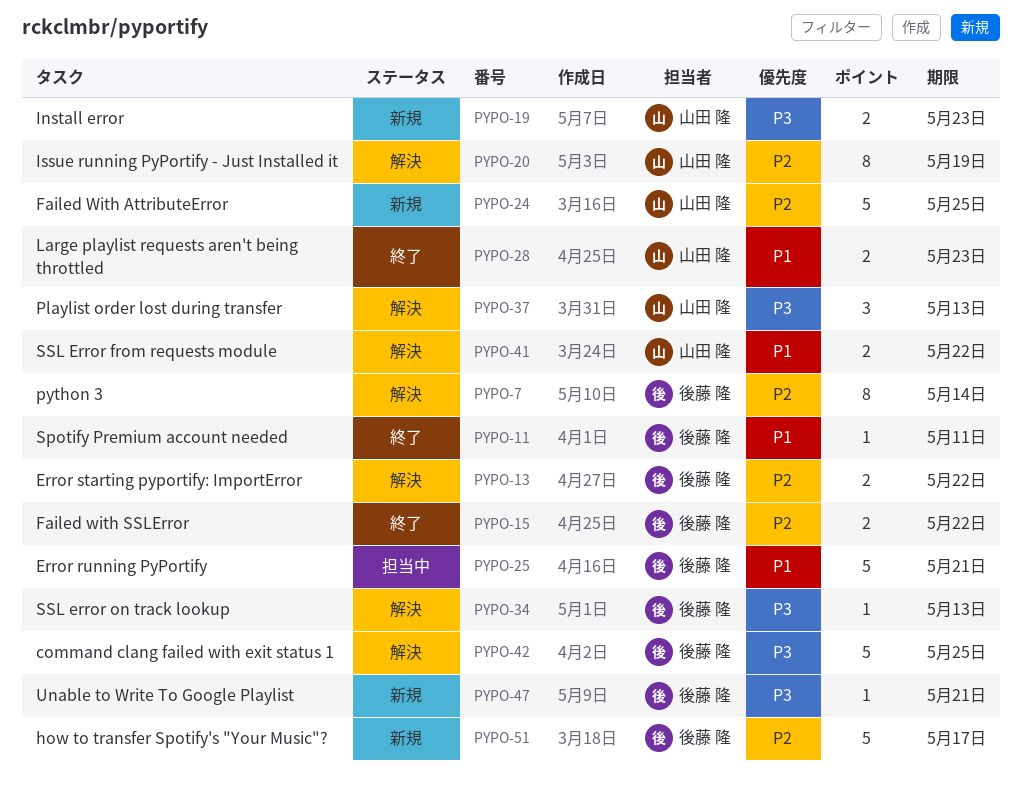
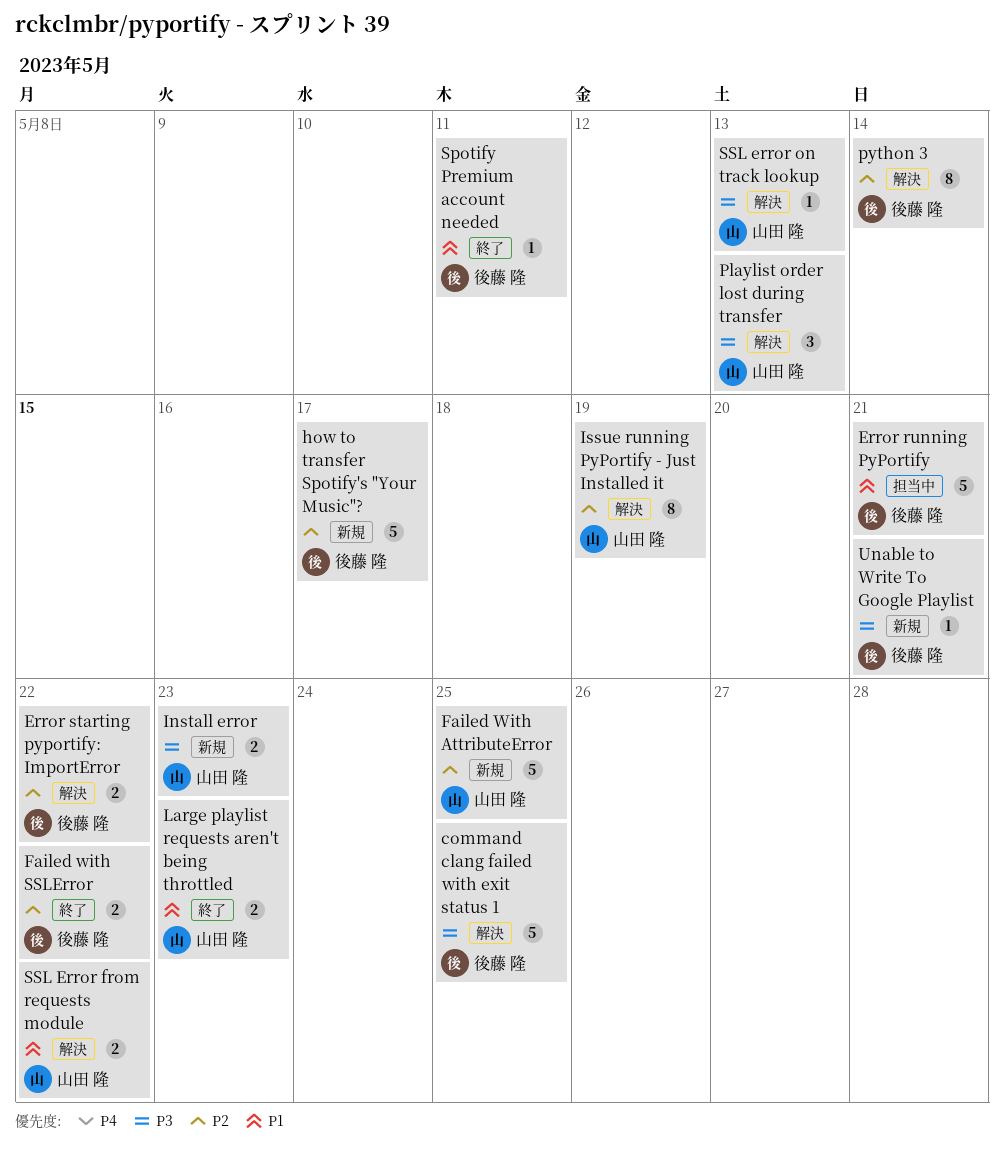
SSL error on track lookup, owner: 後藤 隆 -> 山田 隆

